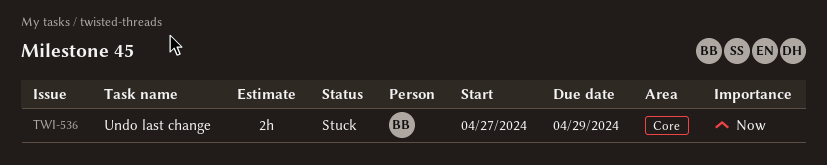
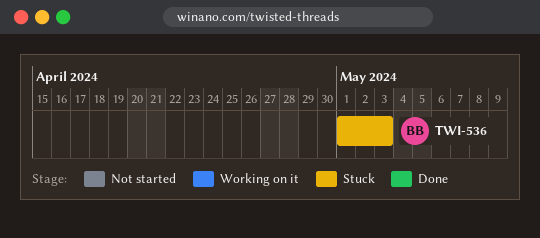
TWI-536, start: Apr 27 -> May 1
TWI-536, due: Apr 29 -> May 3

